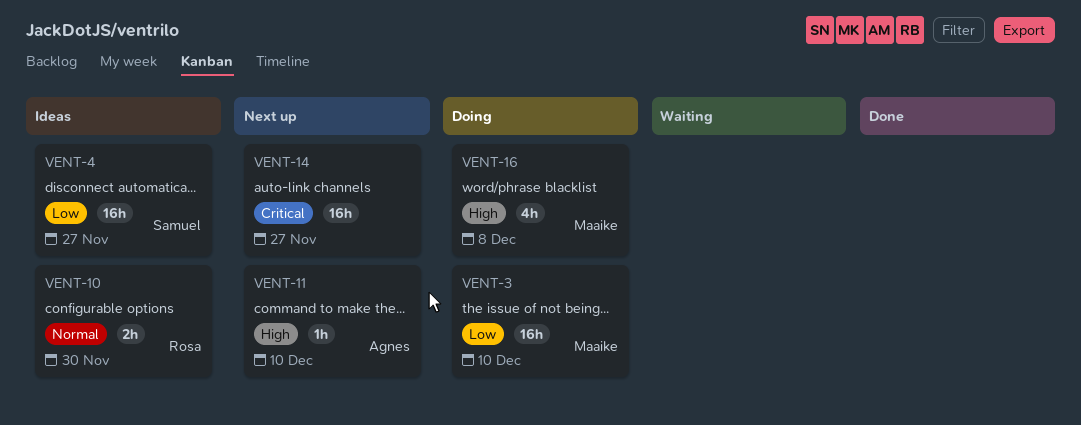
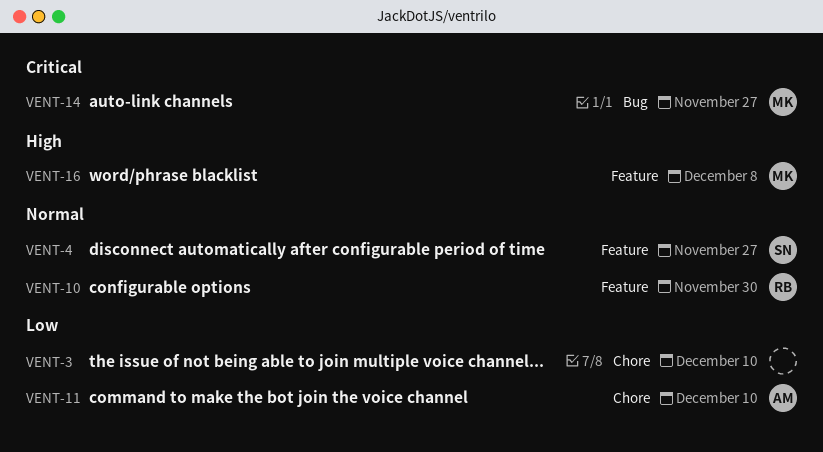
VENT-3, owner: Maaike -> none
VENT-4, priority: Low -> Normal
VENT-11, priority: High -> Low
VENT-14, owner: none -> Maaike

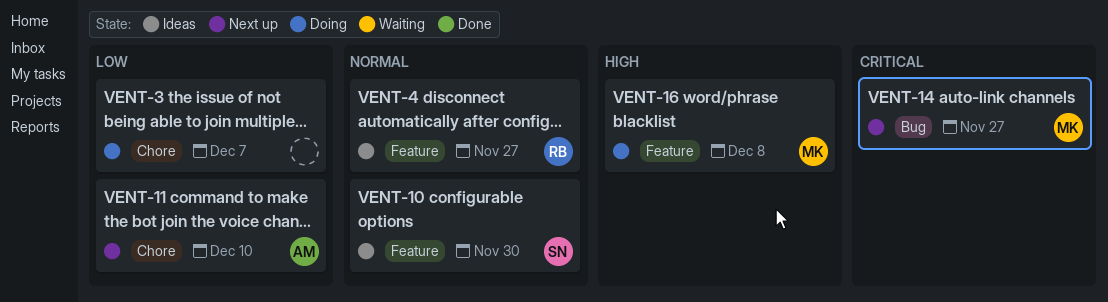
VENT-3, due: Dec 10 -> Dec 7
VENT-4, owner: SN -> RB
VENT-10, owner: RB -> SN

